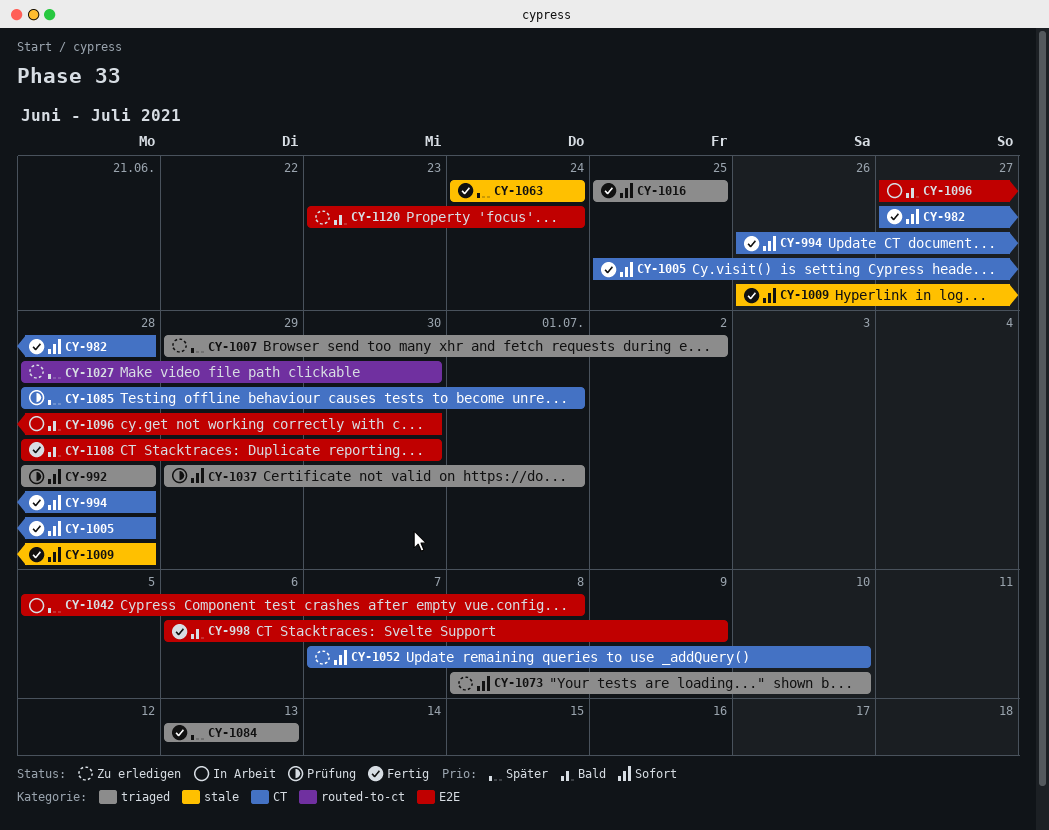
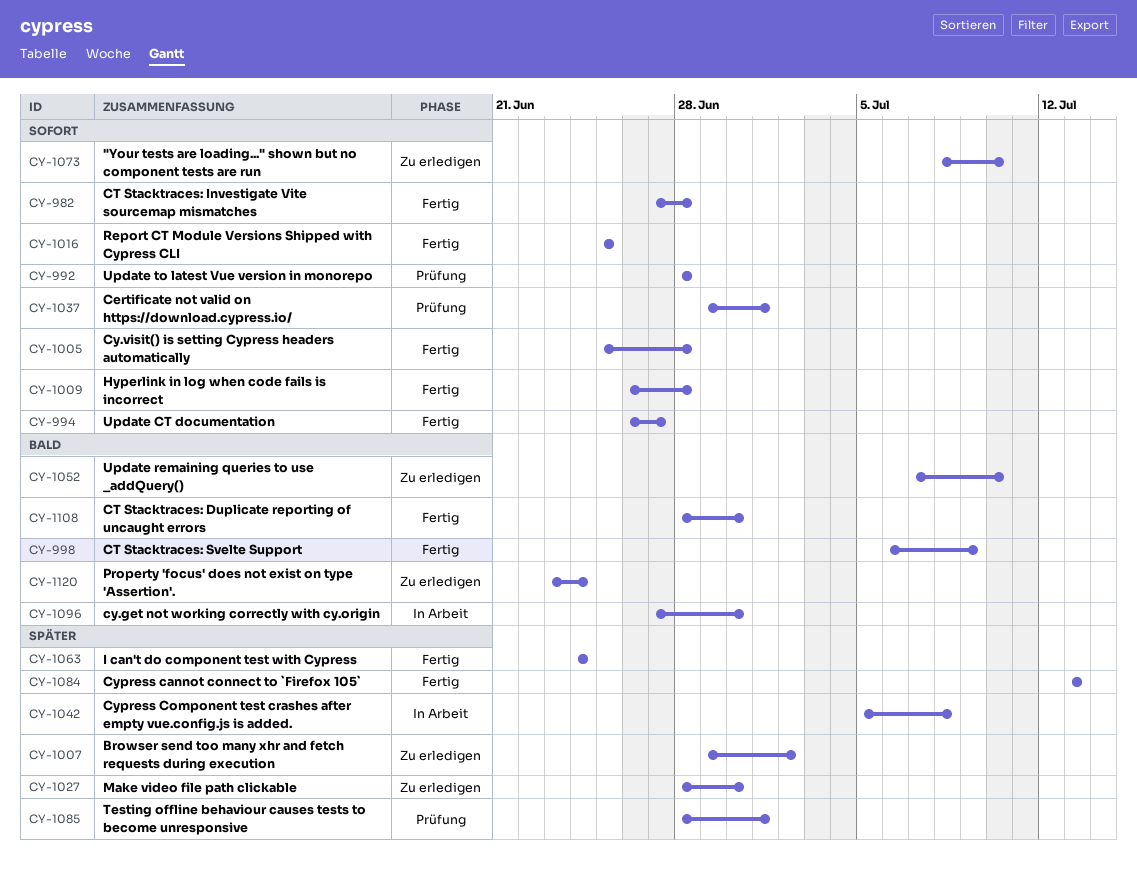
CY-994, due: Jun 28 -> Jun 27
CY-1052, priority: Sofort -> Bald

